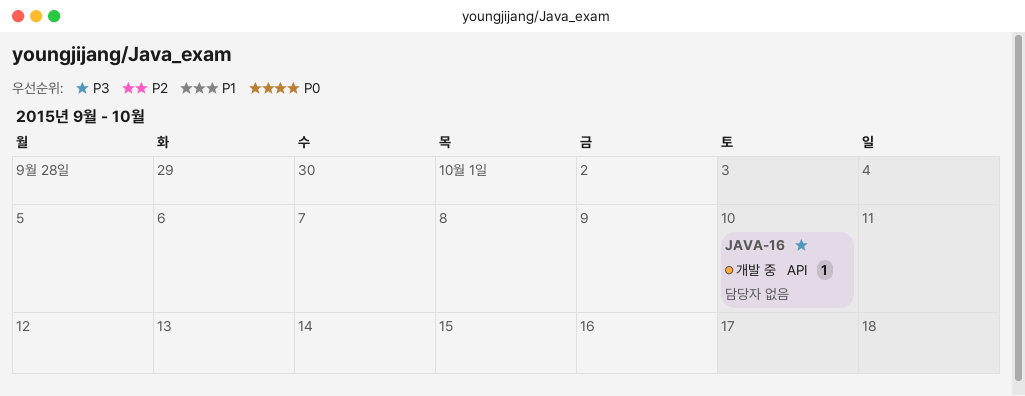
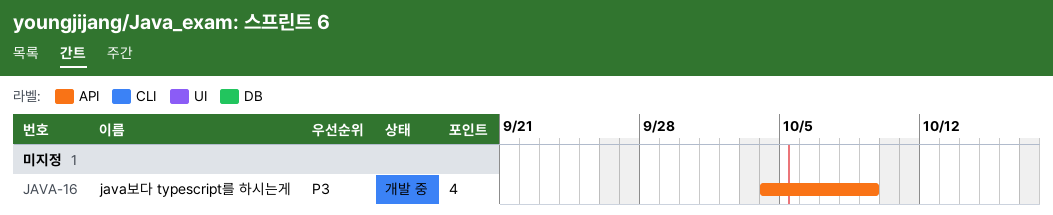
JAVA-16, estimate: 1 -> 4
JAVA-16, due: Oct 10 -> Oct 9

